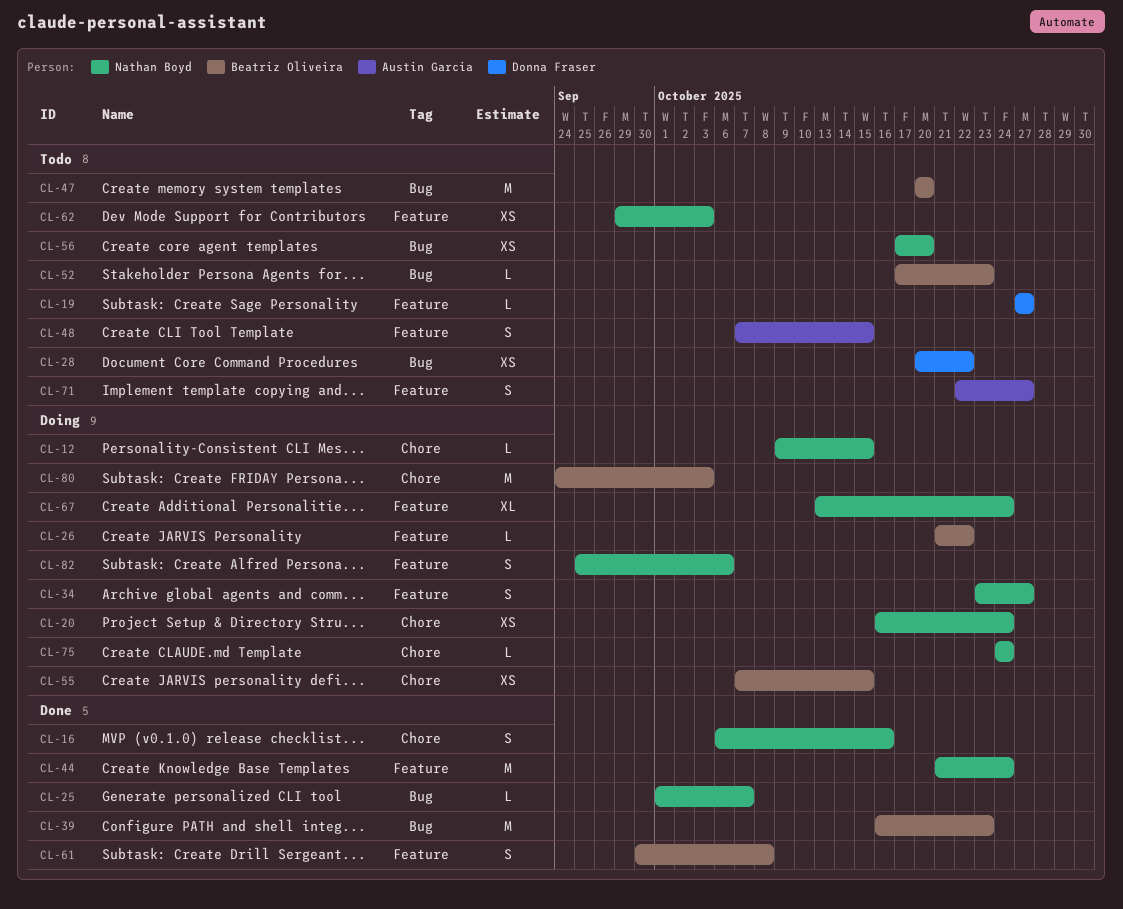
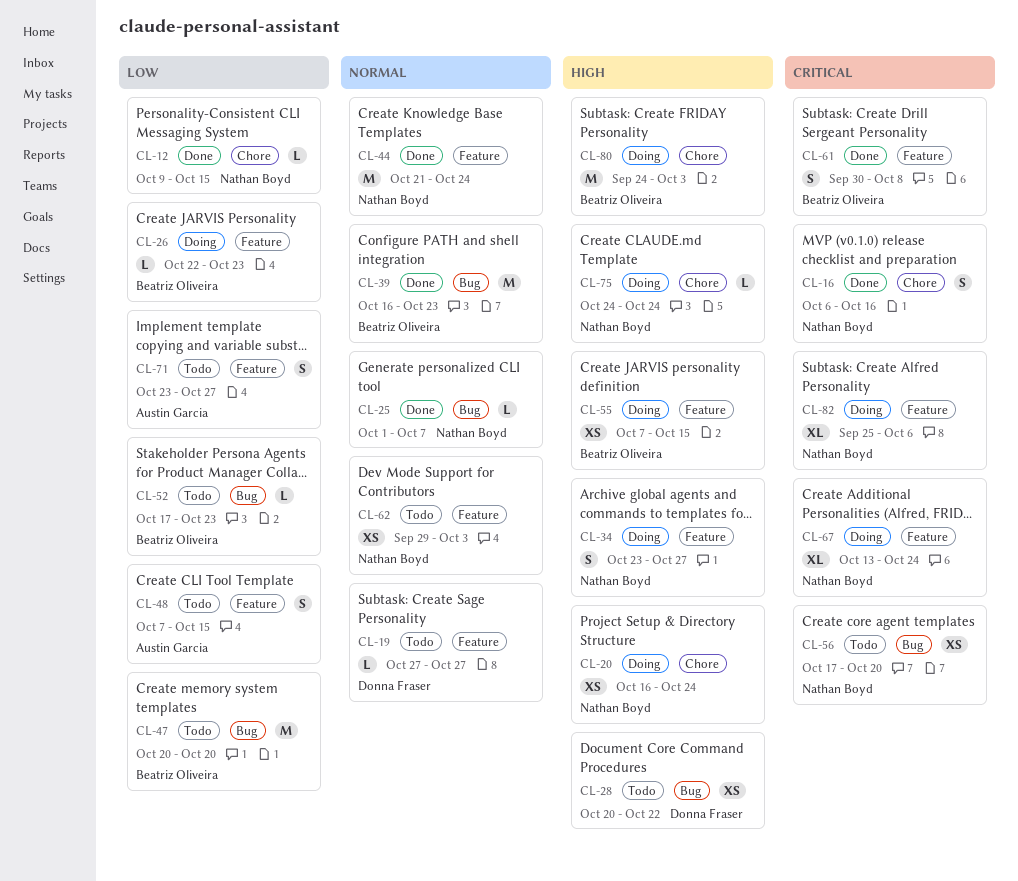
CL-12, status: Doing -> Done
CL-26, start: Oct 21 -> Oct 22
CL-26, due: Oct 22 -> Oct 23
CL-55, label: Chore -> Feature
CL-71, start: Oct 22 -> Oct 23
CL-82, estimate: S -> XL

